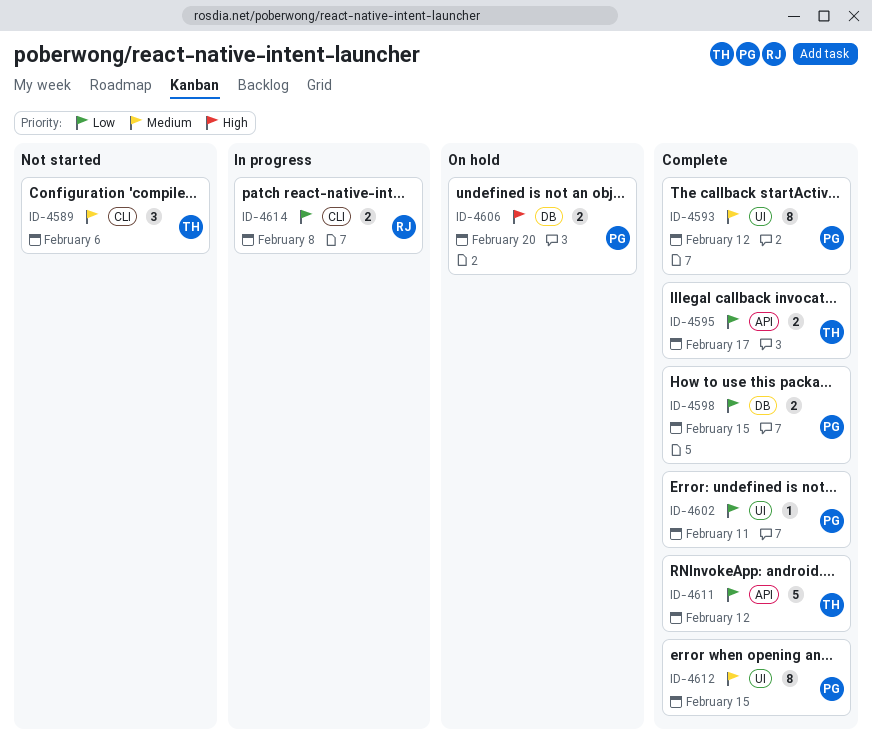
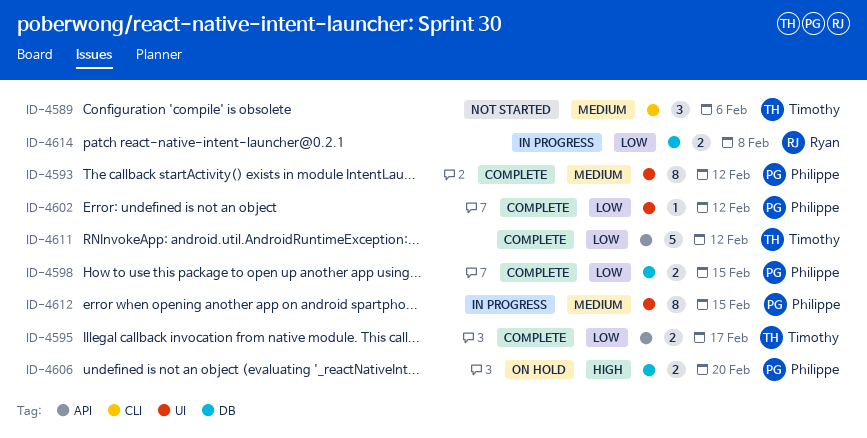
ID-4602, due: Feb 11 -> Feb 12
ID-4612, status: Complete -> In progress
ID-4614, label: CLI -> DB

